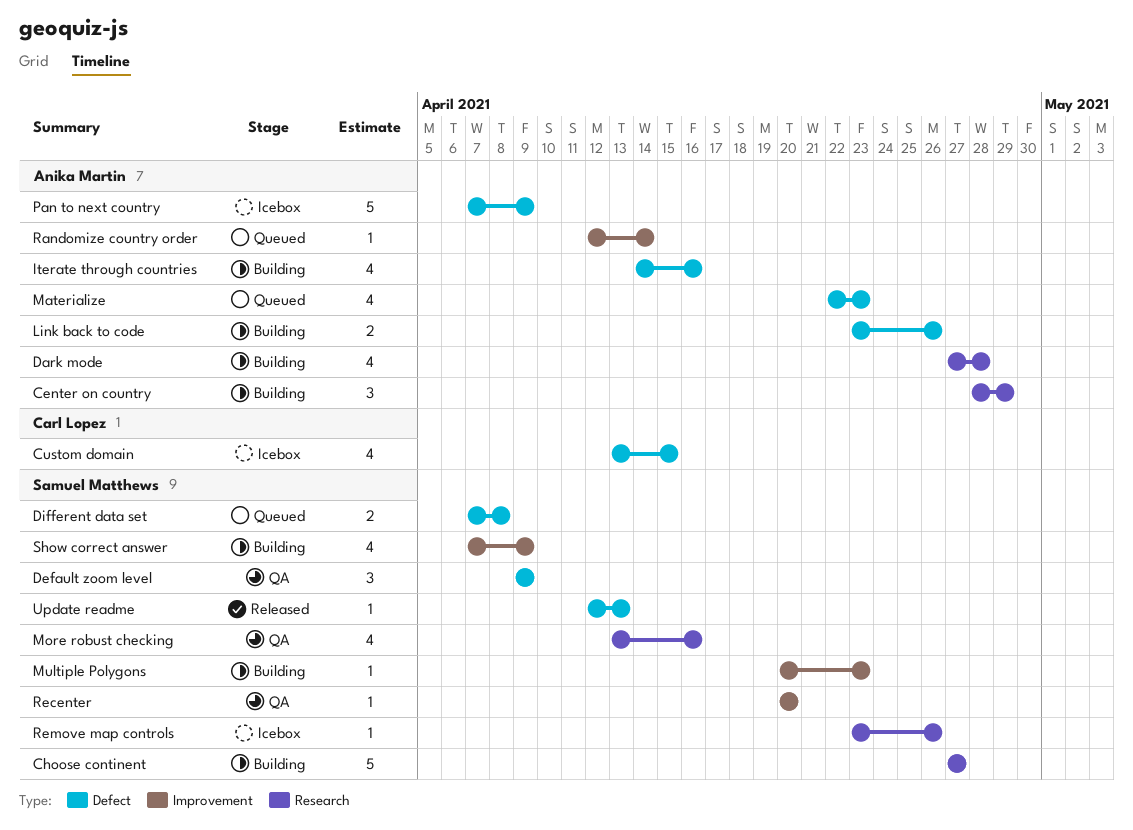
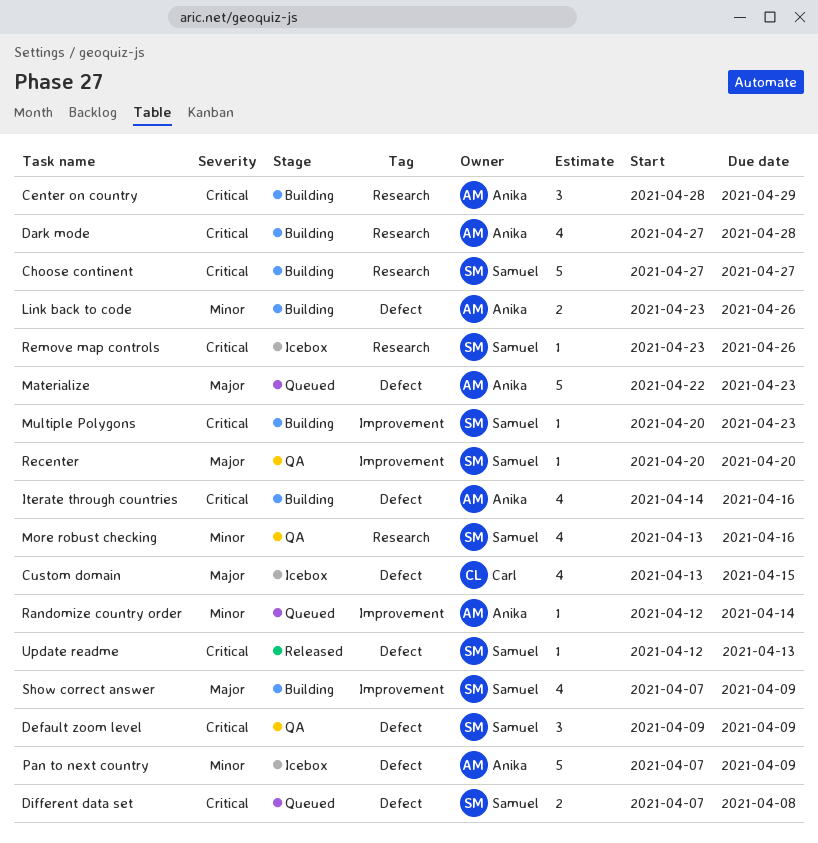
Materialize, estimate: 4 -> 5

